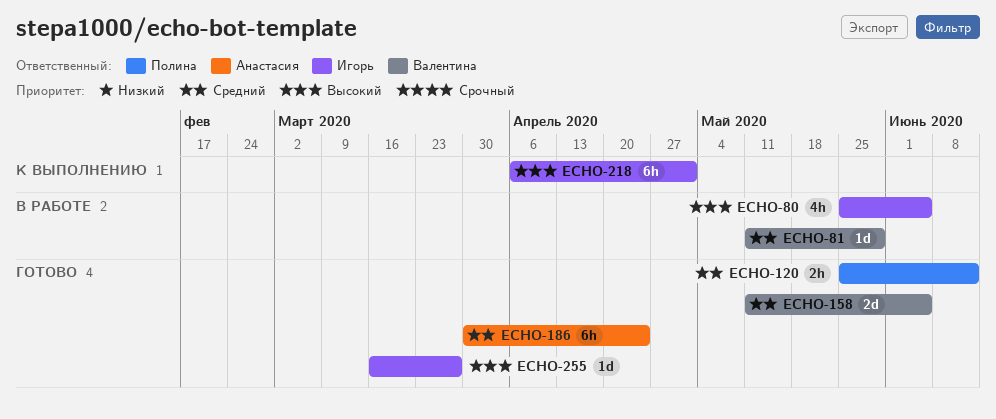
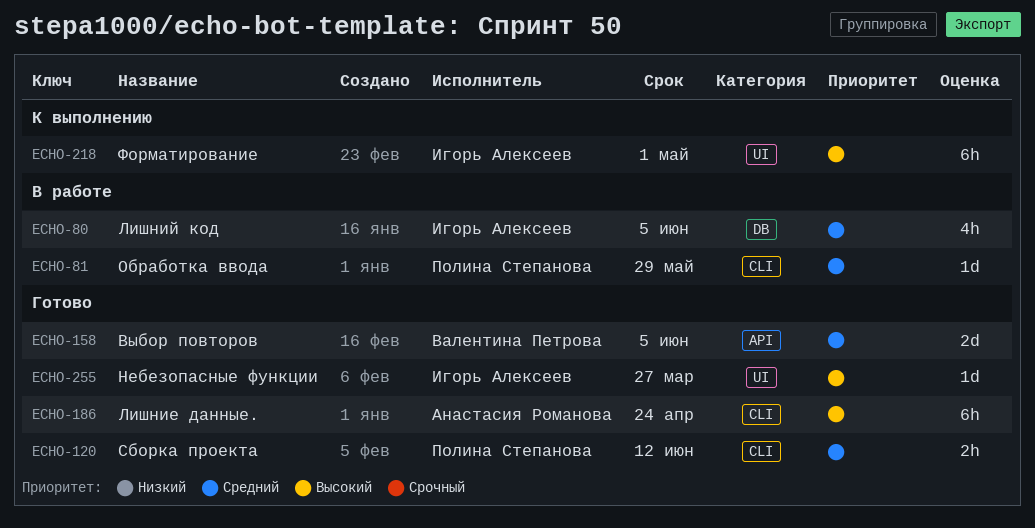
ECHO-80, priority: Высокий -> Средний
ECHO-81, owner: Валентина Петрова -> Полина Степанова
ECHO-186, priority: Средний -> Высокий

